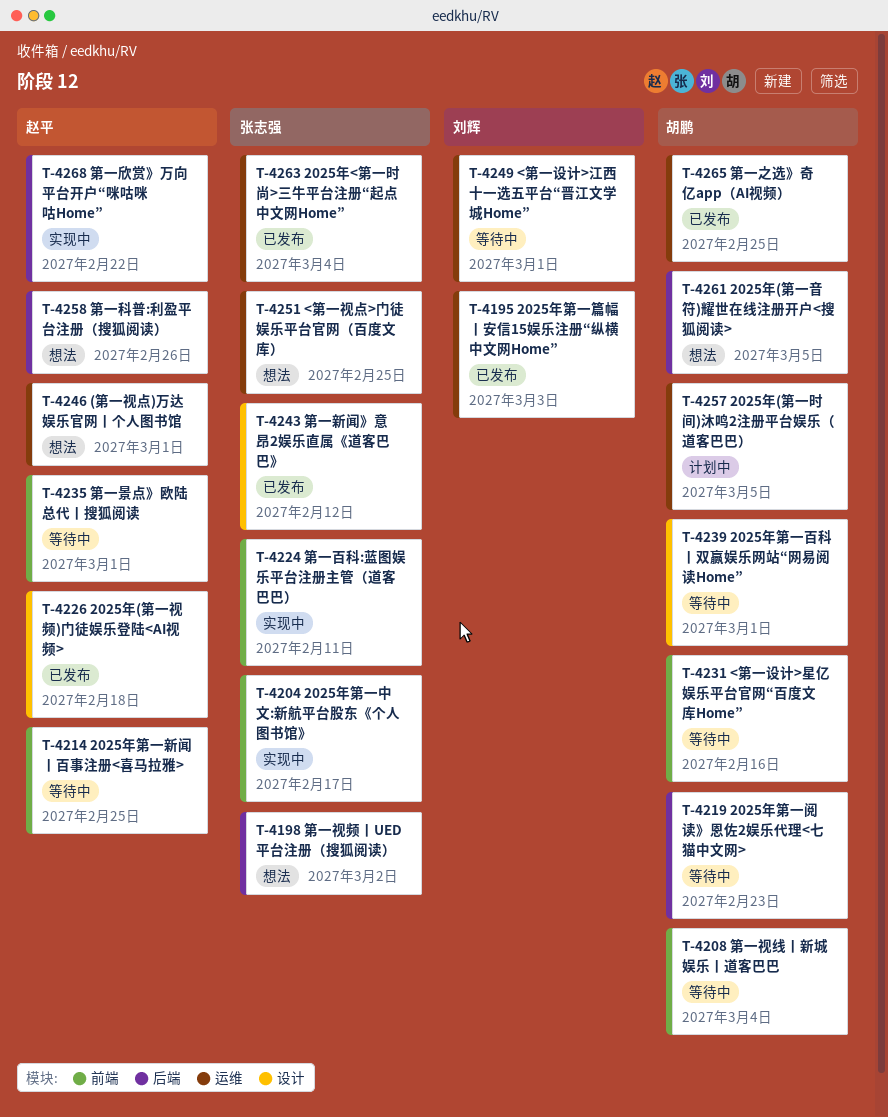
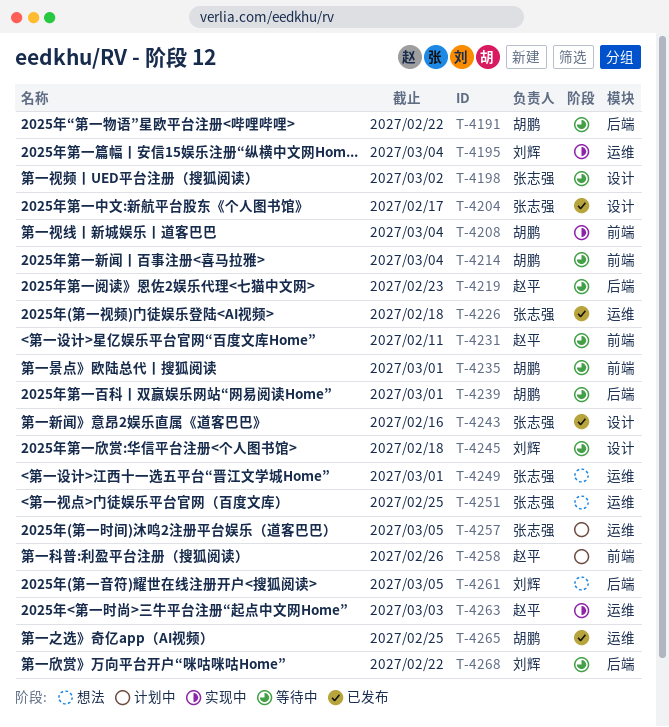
T-4191: none -> present
T-4195, status: 已发布 -> 实现中
T-4195, due: Mar 3 -> Mar 4
T-4198, status: 想法 -> 等待中
T-4198, label: 后端 -> 设计
T-4204, status: 实现中 -> 已发布
T-4204, label: 前端 -> 设计
T-4208, status: 等待中 -> 实现中
T-4214, owner: 赵平 -> 胡鹏
T-4214, due: Feb 25 -> Mar 4
T-4219, owner: 胡鹏 -> 赵平
T-4224: present -> none
T-4226, owner: 赵平 -> 张志强
T-4226, label: 设计 -> 运维
T-4231, owner: 胡鹏 -> 赵平
T-4231, due: Feb 16 -> Feb 11
T-4235, owner: 赵平 -> 胡鹏
T-4239, label: 设计 -> 后端
T-4243, due: Feb 12 -> Feb 16
T-4245: none -> present
T-4246: present -> none
T-4249, status: 等待中 -> 想法
T-4249, owner: 刘辉 -> 张志强
T-4257, owner: 胡鹏 -> 张志强
T-4258, status: 想法 -> 计划中
T-4258, label: 后端 -> 前端
T-4261, owner: 胡鹏 -> 刘辉
T-4263, status: 已发布 -> 实现中
T-4263, owner: 张志强 -> 赵平
T-4263, due: Mar 4 -> Mar 3
T-4268, status: 实现中 -> 等待中
T-4268, owner: 赵平 -> 刘辉

